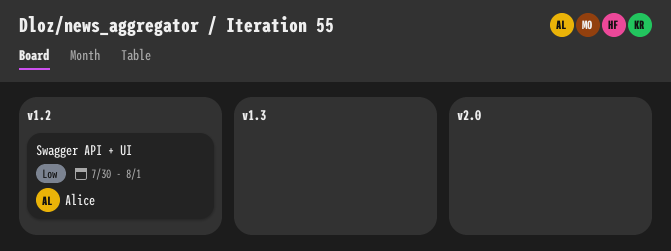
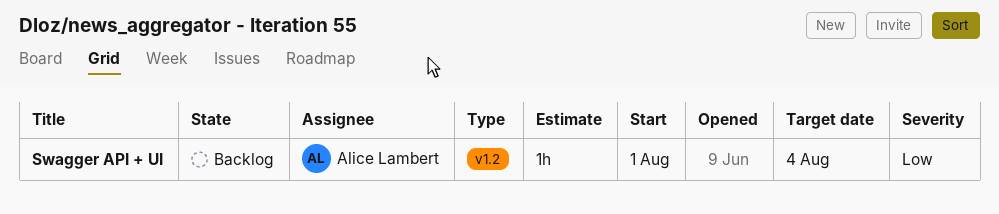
Swagger API + UI, start: Jul 30 -> Aug 1
Swagger API + UI, due: Aug 1 -> Aug 4

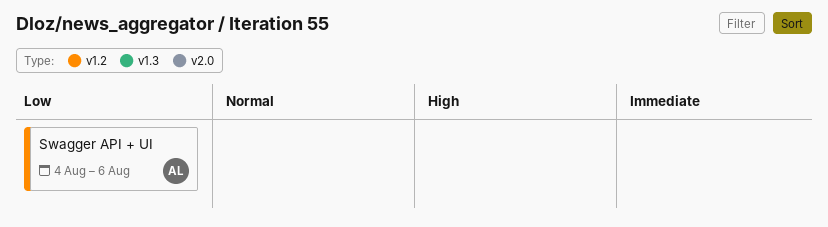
Swagger API + UI, start: Aug 1 -> Aug 4
Swagger API + UI, due: Aug 4 -> Aug 6

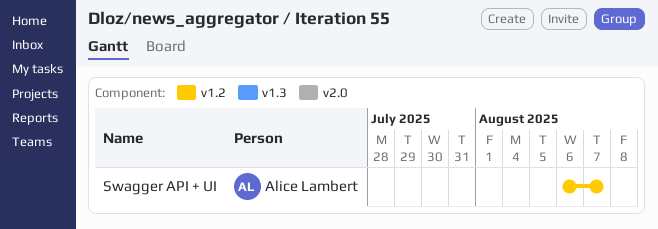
Swagger API + UI, start: Aug 4 -> Aug 6
Swagger API + UI, due: Aug 6 -> Aug 7

